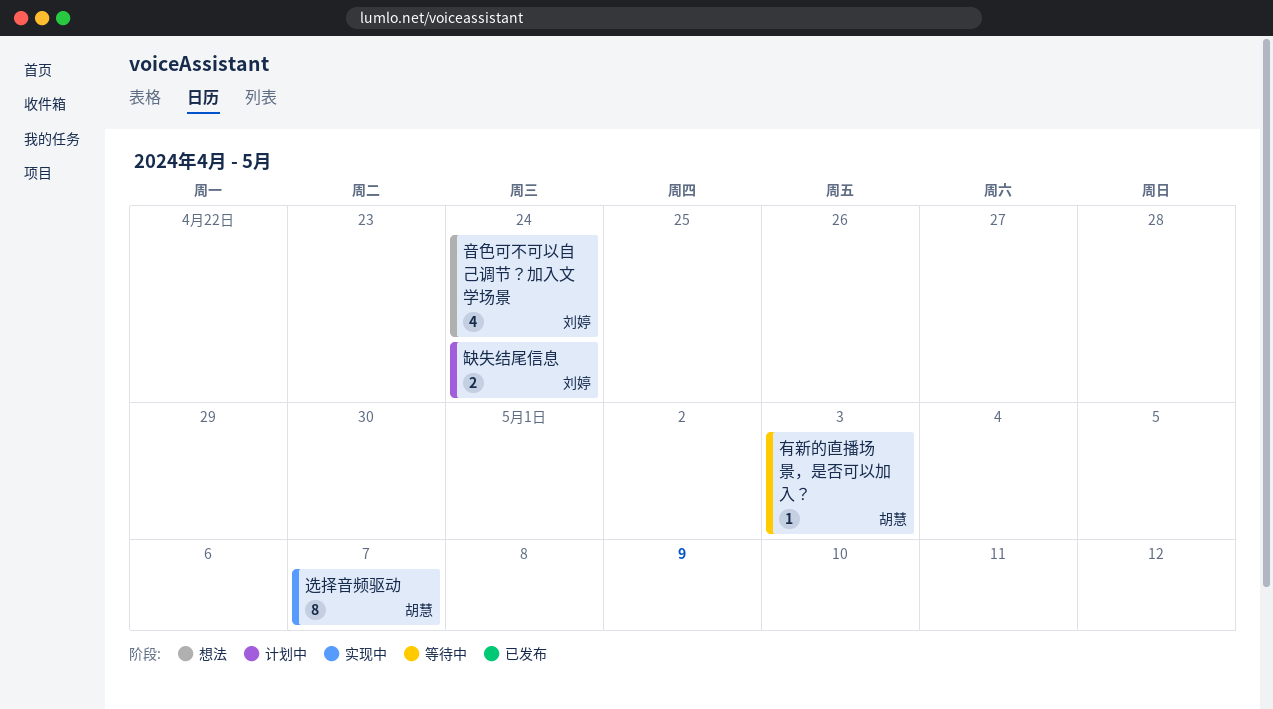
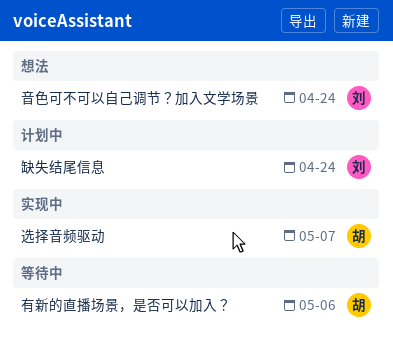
有新的直播场景，是否可以加入？, due: May 3 -> May 6

